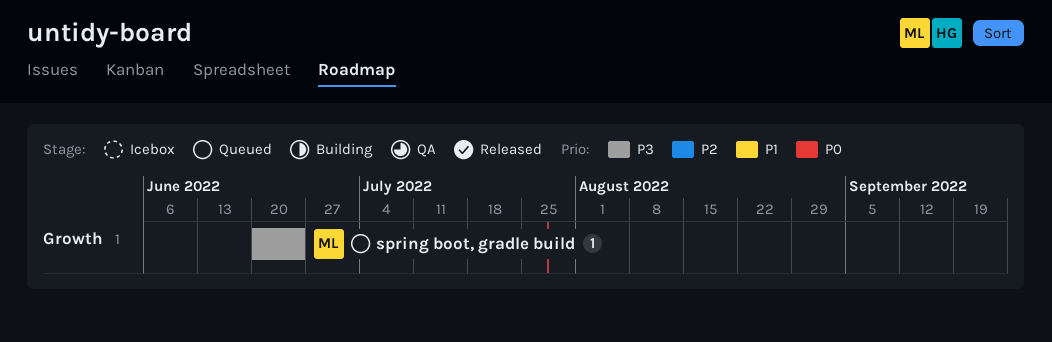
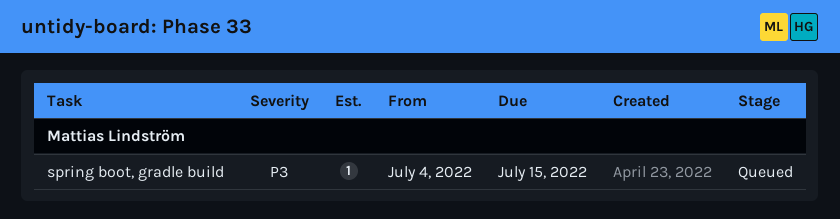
spring boot, gradle build, start: Jun 20 -> Jul 4
spring boot, gradle build, due: Jun 24 -> Jul 15

